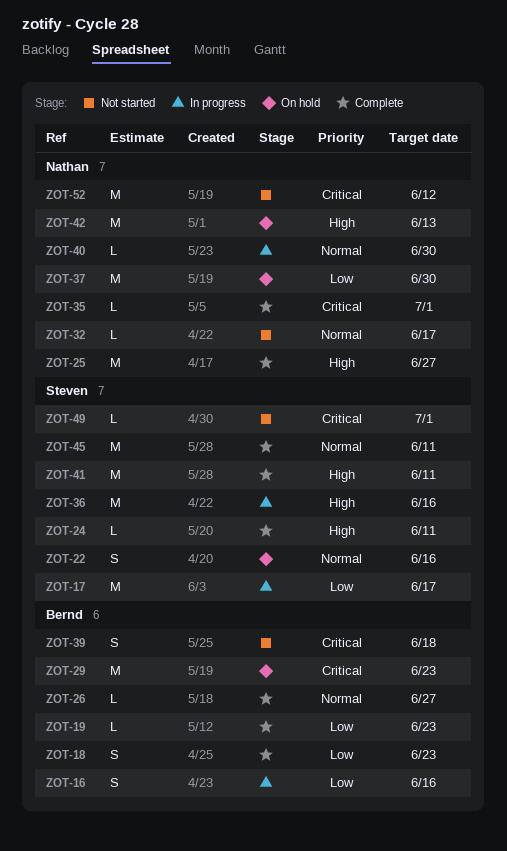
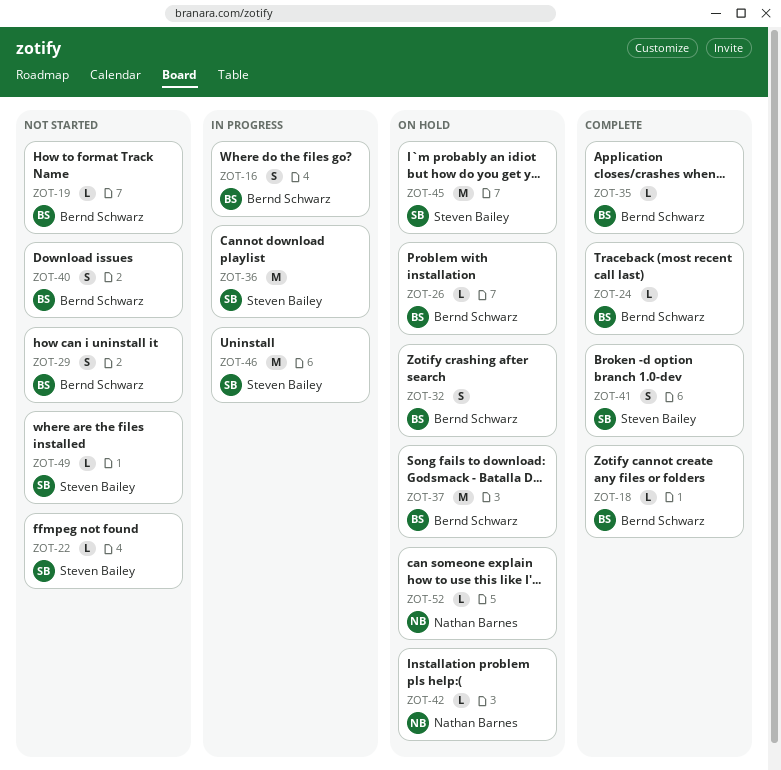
ZOT-17: present -> none
ZOT-18, estimate: S -> L
ZOT-19, status: Complete -> Not started
ZOT-22, status: On hold -> Not started
ZOT-22, estimate: S -> L
ZOT-24, owner: Steven Bailey -> Bernd Schwarz
ZOT-25: present -> none
ZOT-26, status: Complete -> On hold
ZOT-29, status: On hold -> Not started
ZOT-29, estimate: M -> S
ZOT-32, status: Not started -> On hold
ZOT-32, owner: Nathan Barnes -> Bernd Schwarz
ZOT-32, estimate: L -> S
ZOT-35, owner: Nathan Barnes -> Bernd Schwarz
ZOT-37, owner: Nathan Barnes -> Bernd Schwarz
ZOT-39: present -> none
ZOT-40, status: In progress -> Not started
ZOT-40, owner: Nathan Barnes -> Bernd Schwarz
ZOT-40, estimate: L -> S
ZOT-41, estimate: M -> S
ZOT-42, estimate: M -> L
ZOT-45, status: Complete -> On hold
ZOT-46: none -> present
ZOT-52, status: Not started -> On hold
ZOT-52, estimate: M -> L

